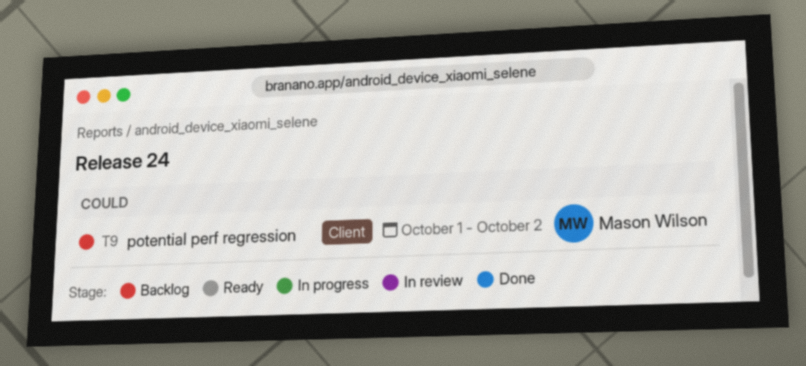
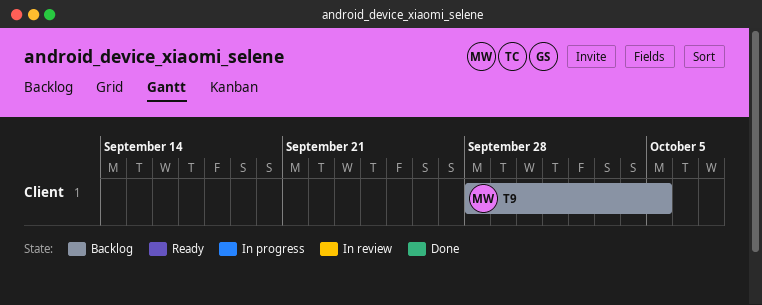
T9, start: Oct 1 -> Sep 28
T9, due: Oct 2 -> Oct 5

